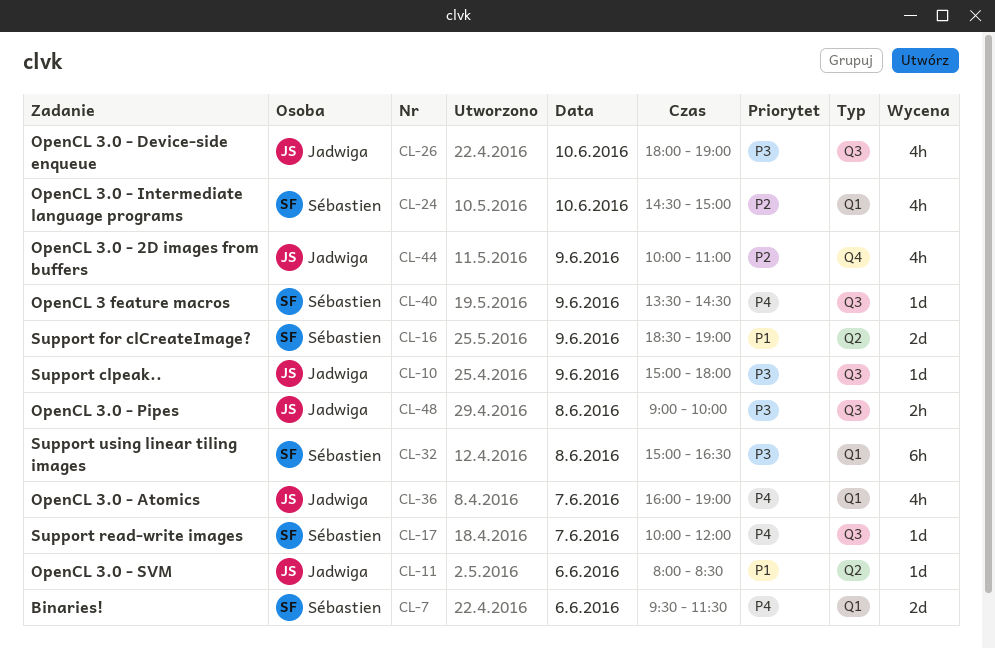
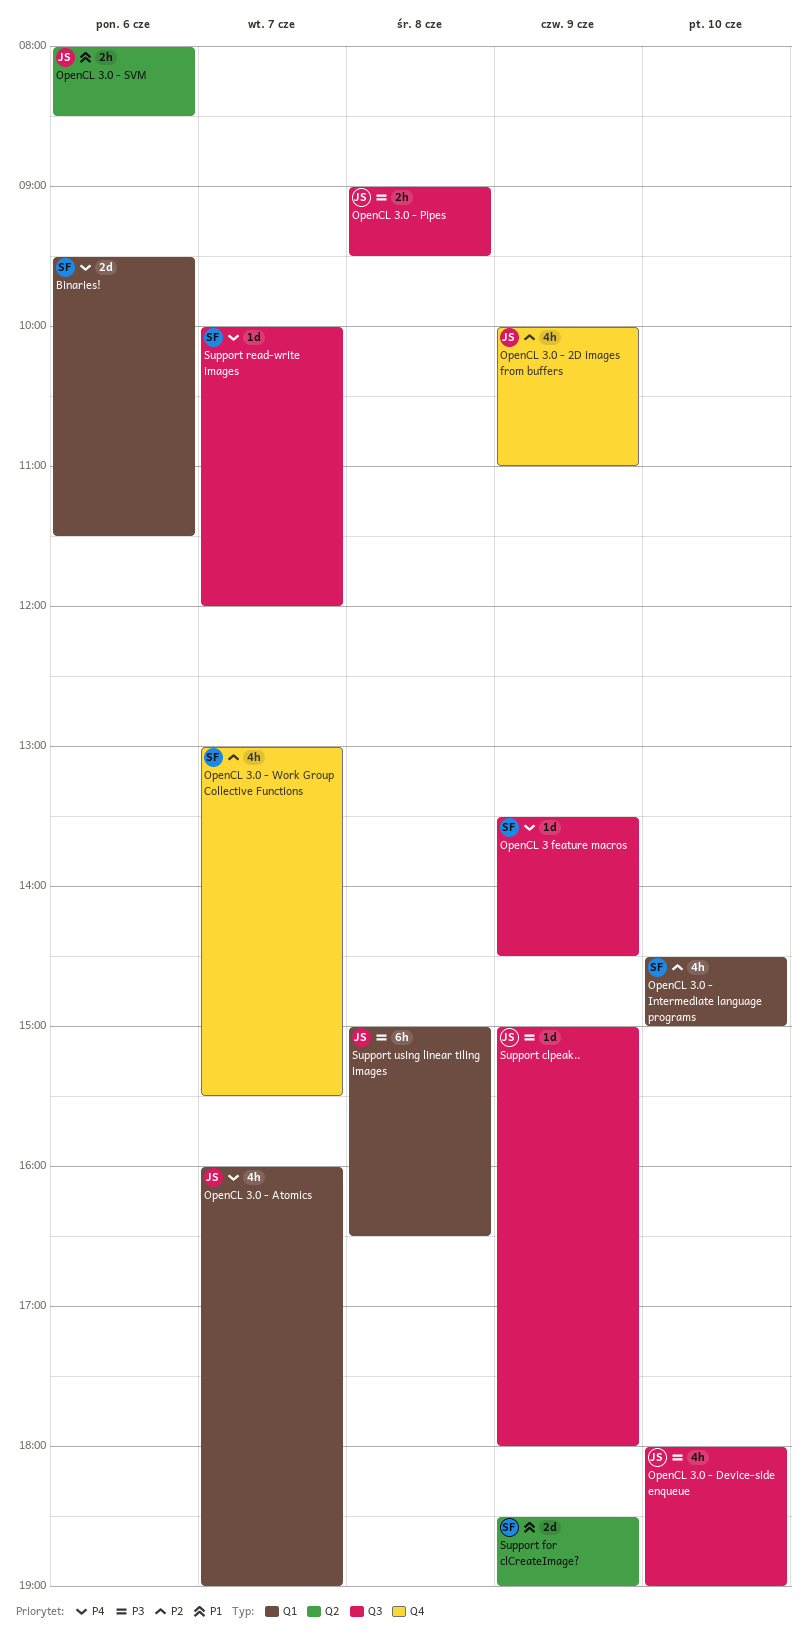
OpenCL 3.0 - Pipes, ends: 10:00 -> 09:30
OpenCL 3.0 - SVM, estimate: 1d -> 2h
OpenCL 3.0 - Work Group Collective Functions: none -> present
Support using linear tiling images, owner: Sébastien -> Jadwiga

